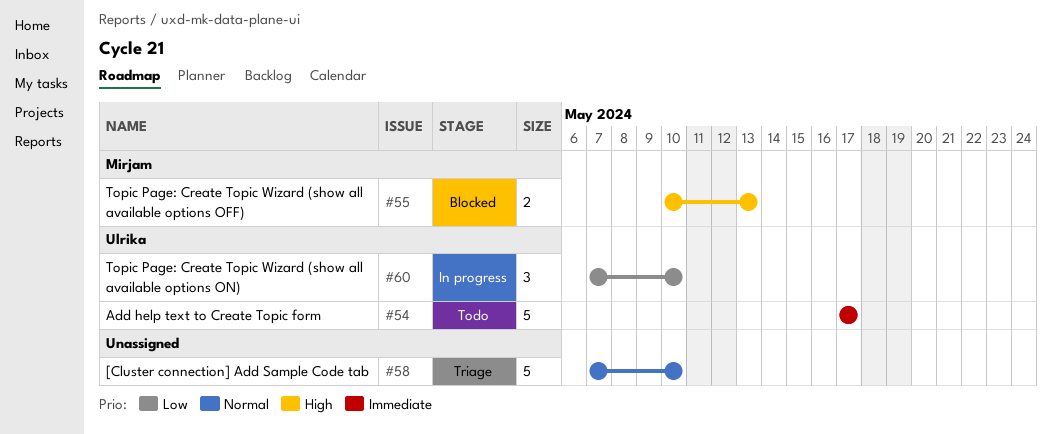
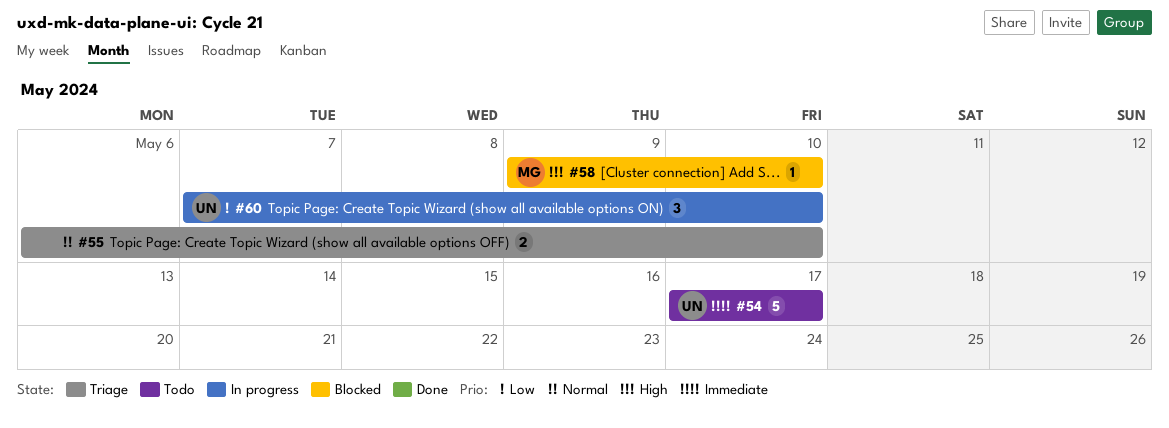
#55, status: Blocked -> Triage
#55, owner: Mirjam -> none
#55, priority: High -> Normal
#55, start: May 10 -> May 6
#55, due: May 13 -> May 10
#58, status: Triage -> Blocked
#58, owner: none -> Mirjam
#58, priority: Normal -> High
#58, estimate: 5 -> 1
#58, start: May 7 -> May 9

